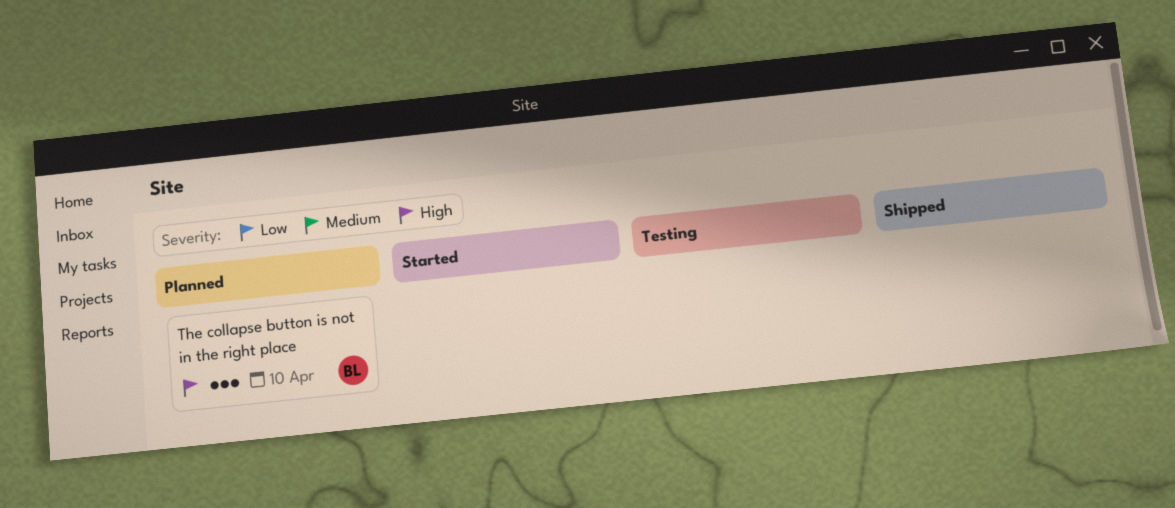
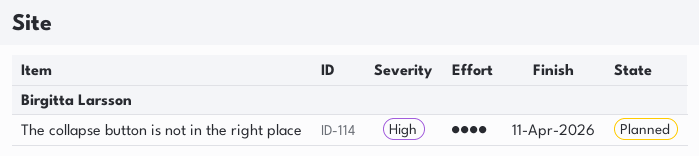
The collapse button is not in the right place, estimate: 3 -> 4
The collapse button is not in the right place, due: Apr 10 -> Apr 11

